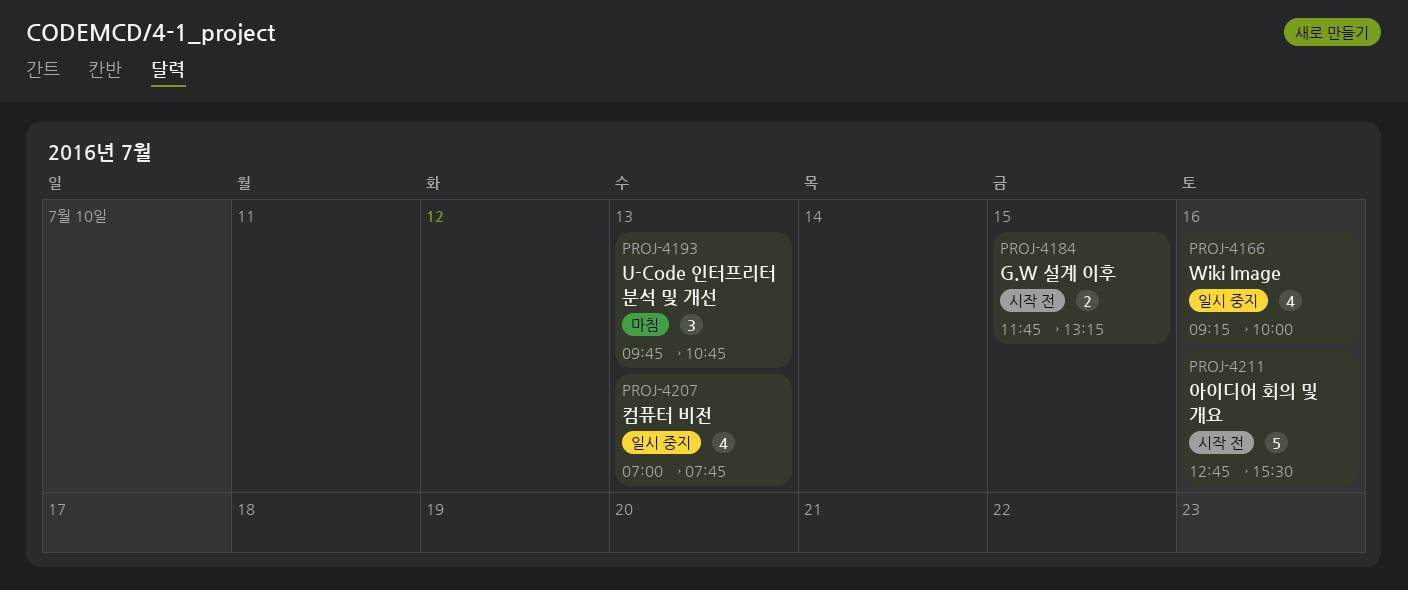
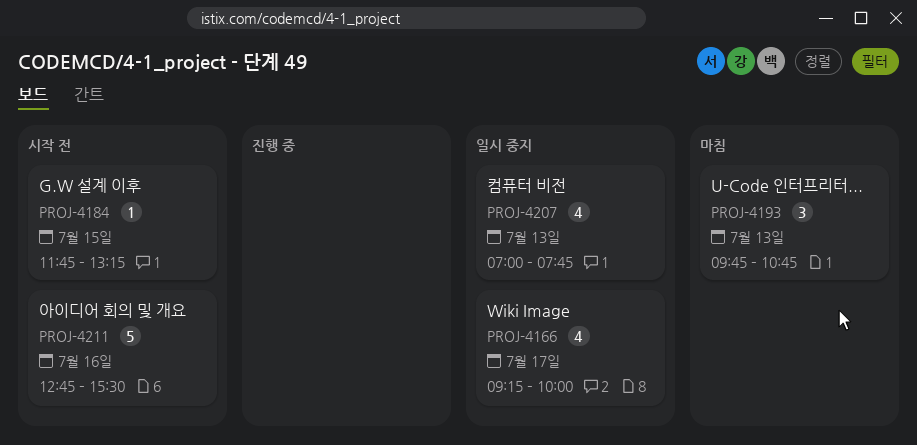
PROJ-4166, day: Jul 16 -> Jul 17
PROJ-4184, estimate: 2 -> 1

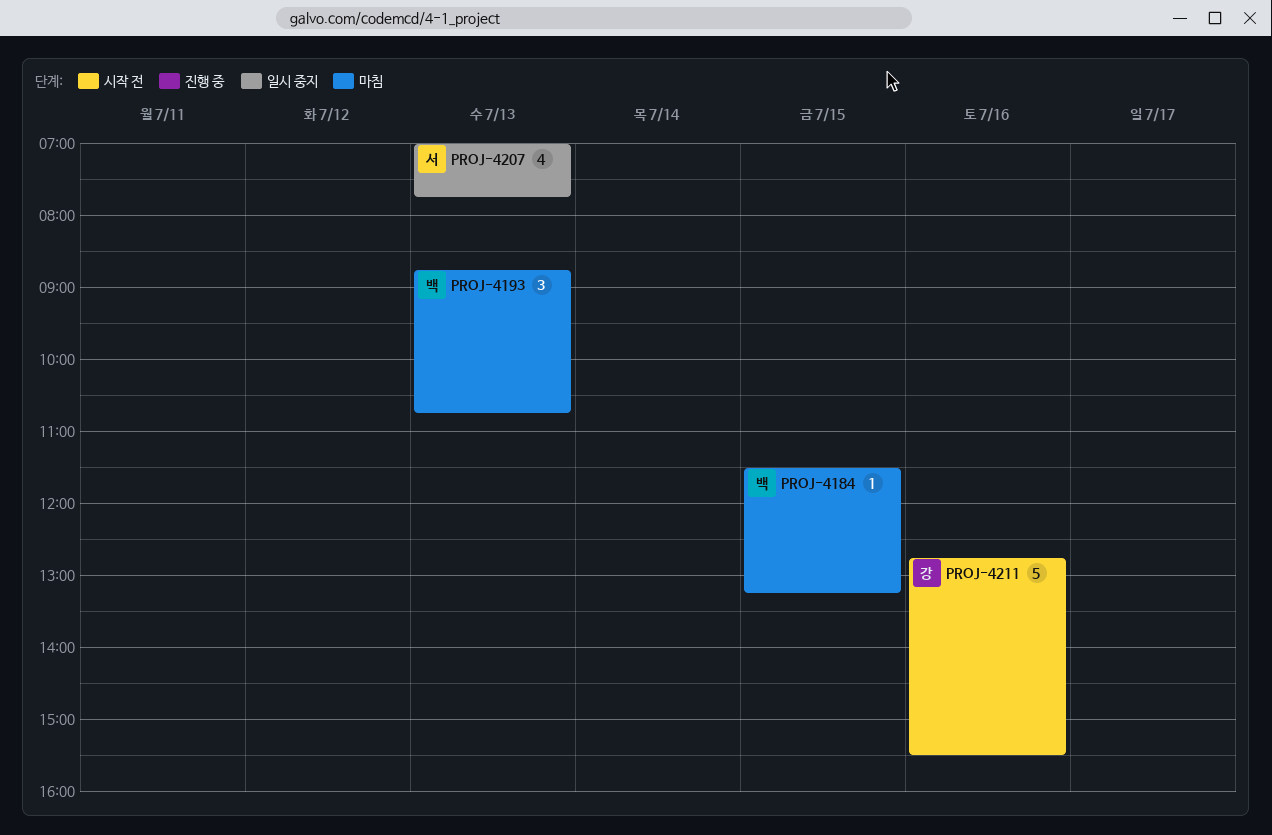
PROJ-4166: present -> none
PROJ-4184, status: 시작 전 -> 마침
PROJ-4184, begins: 11:45 -> 11:30
PROJ-4193, begins: 09:45 -> 08:45

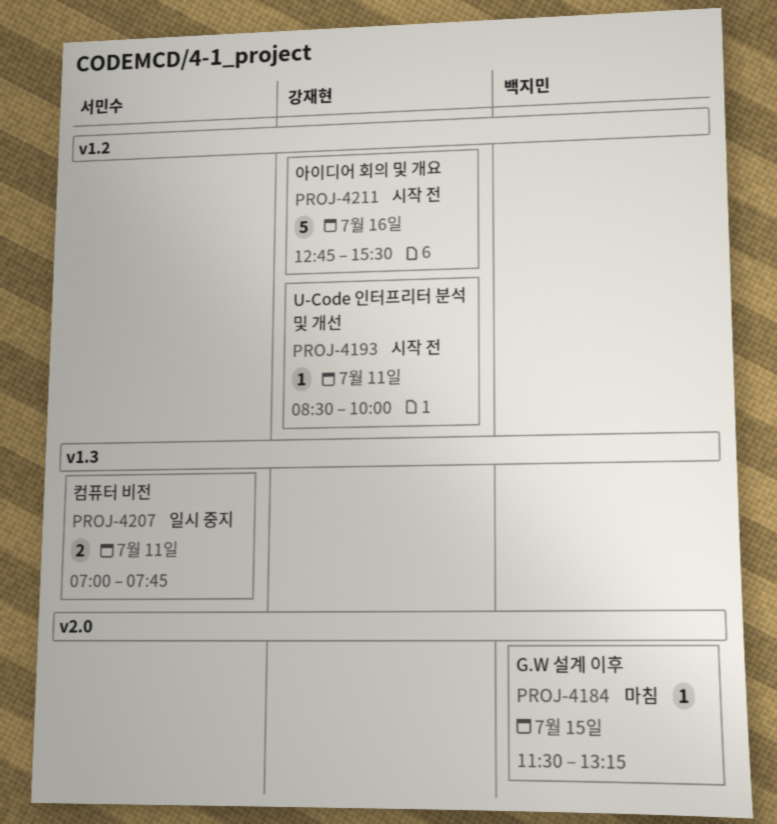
PROJ-4193, status: 마침 -> 시작 전
PROJ-4193, owner: 백지민 -> 강재현
PROJ-4193, estimate: 3 -> 1
PROJ-4193, day: Jul 13 -> Jul 11
PROJ-4193, begins: 08:45 -> 08:30
PROJ-4193, ends: 10:45 -> 10:00
PROJ-4207, estimate: 4 -> 2
PROJ-4207, day: Jul 13 -> Jul 11

